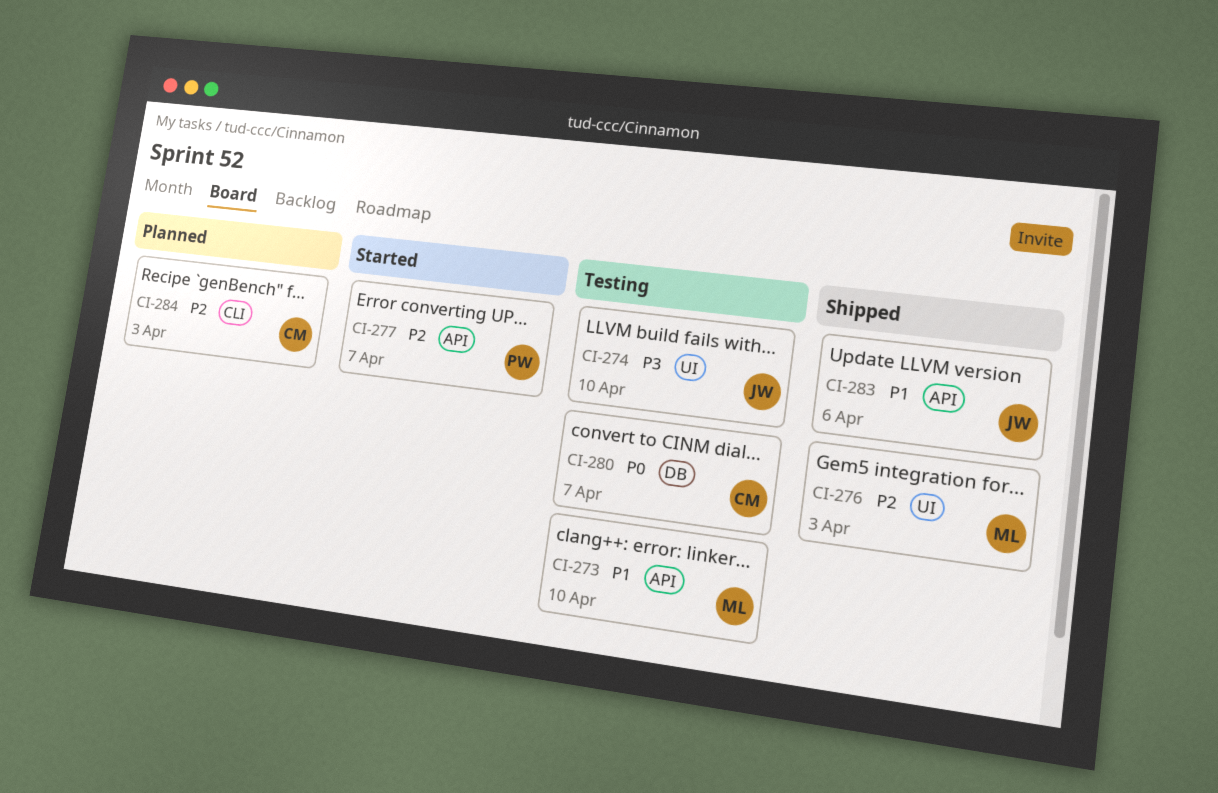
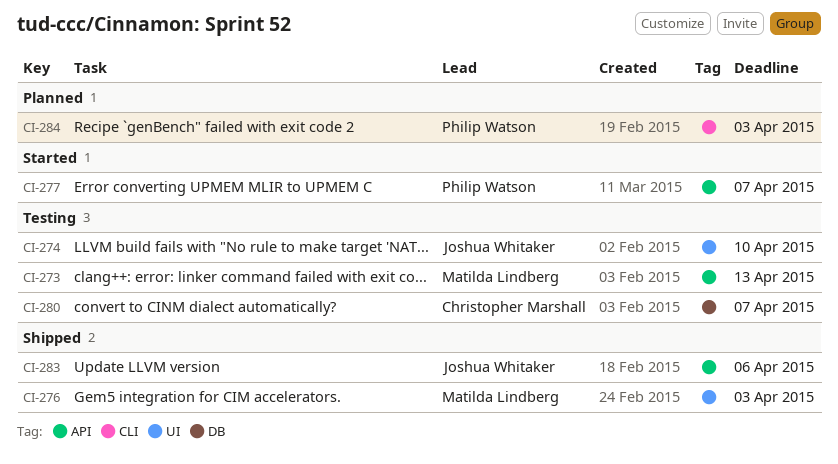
CI-273, due: Apr 10 -> Apr 13
CI-284, owner: Christopher Marshall -> Philip Watson

